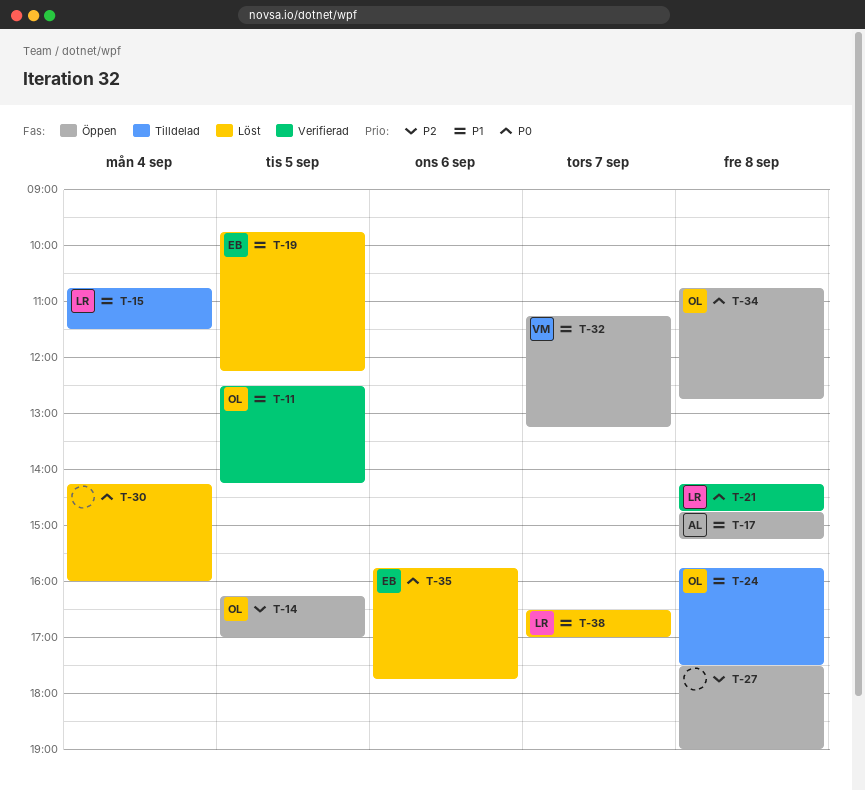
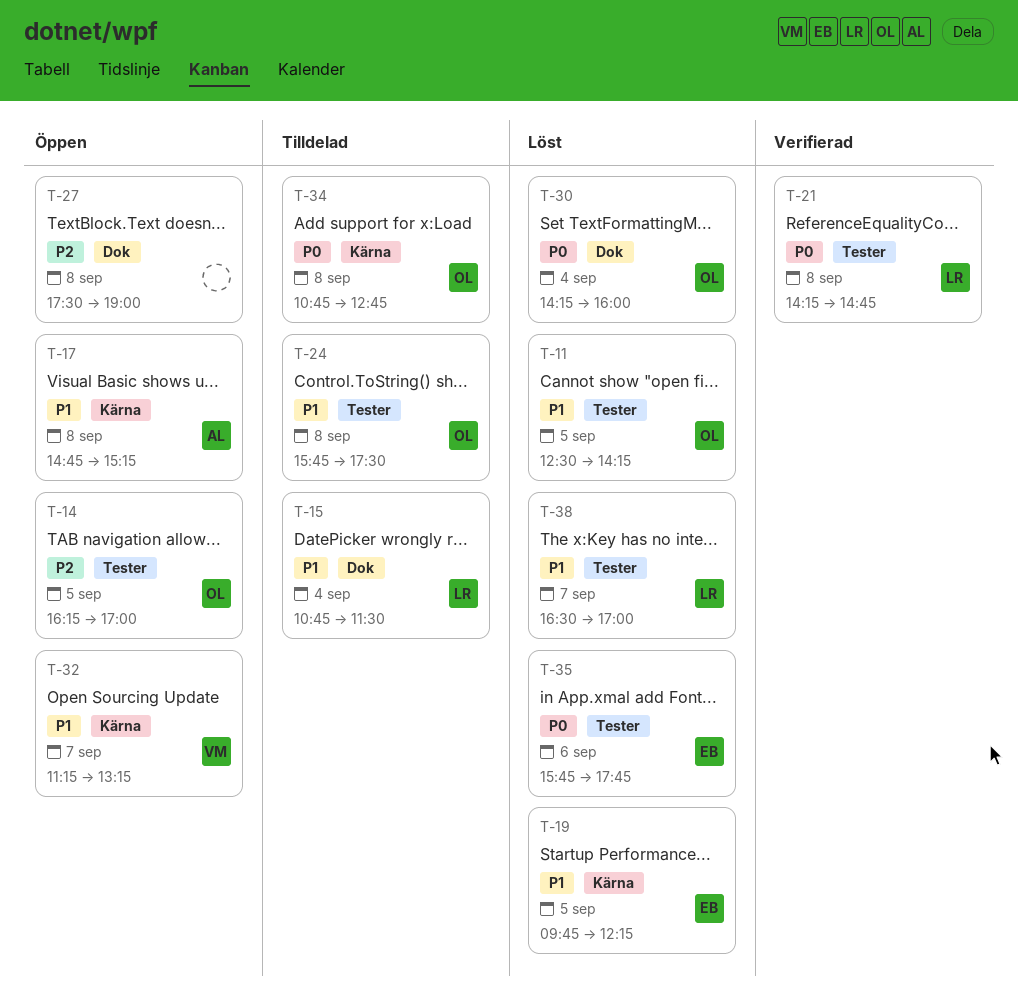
T-11, status: Verifierad -> Löst
T-30, owner: none -> OL
T-34, status: Öppen -> Tilldelad

